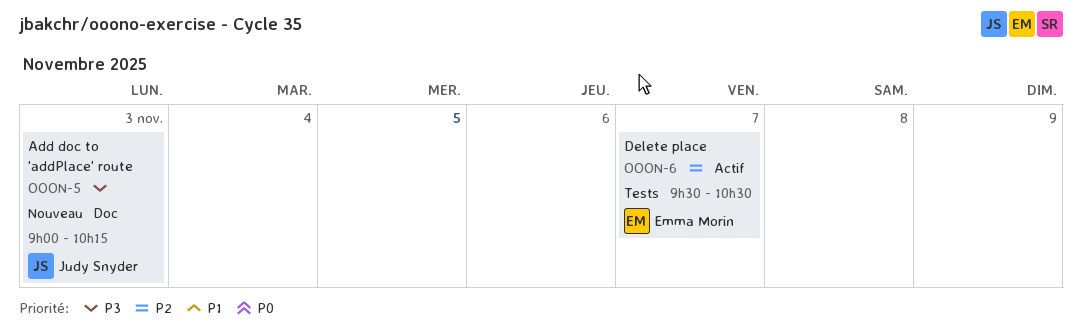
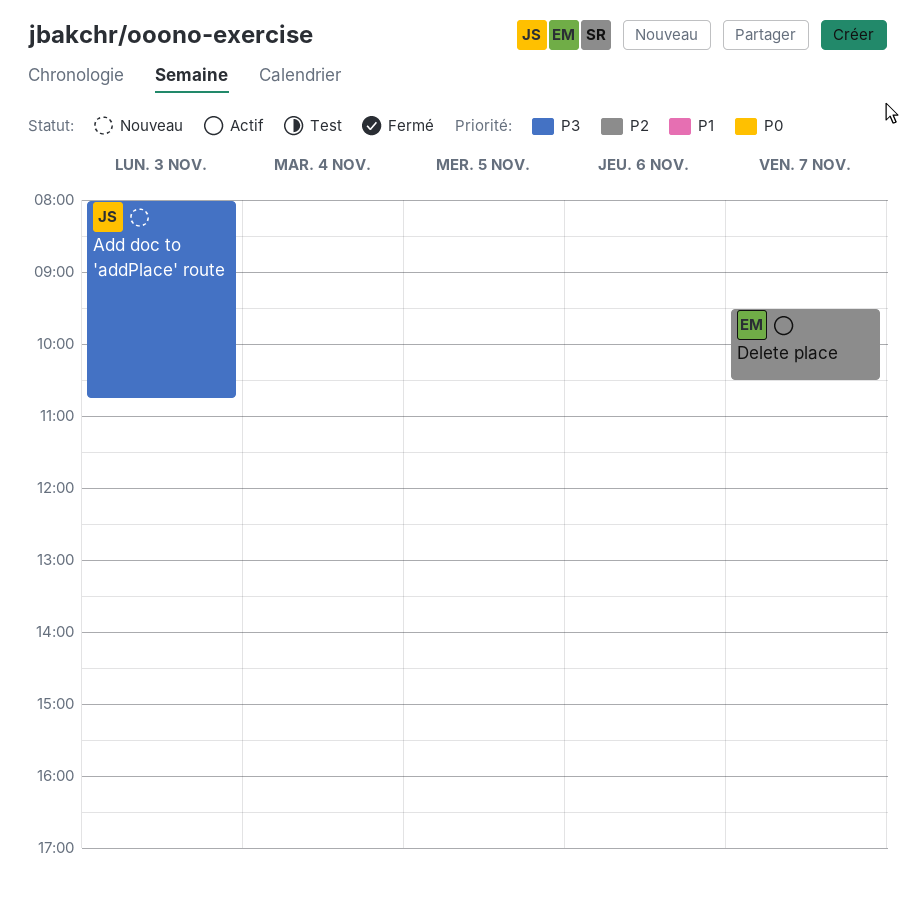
Add doc to 'addPlace' route, begins: 09:00 -> 08:00
Add doc to 'addPlace' route, ends: 10:15 -> 10:45

